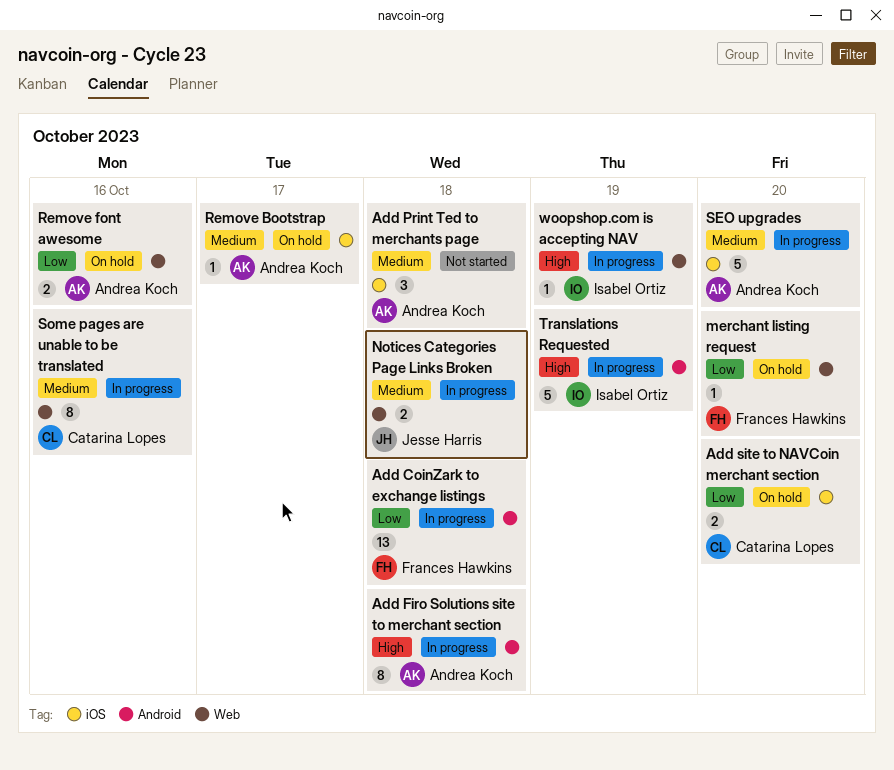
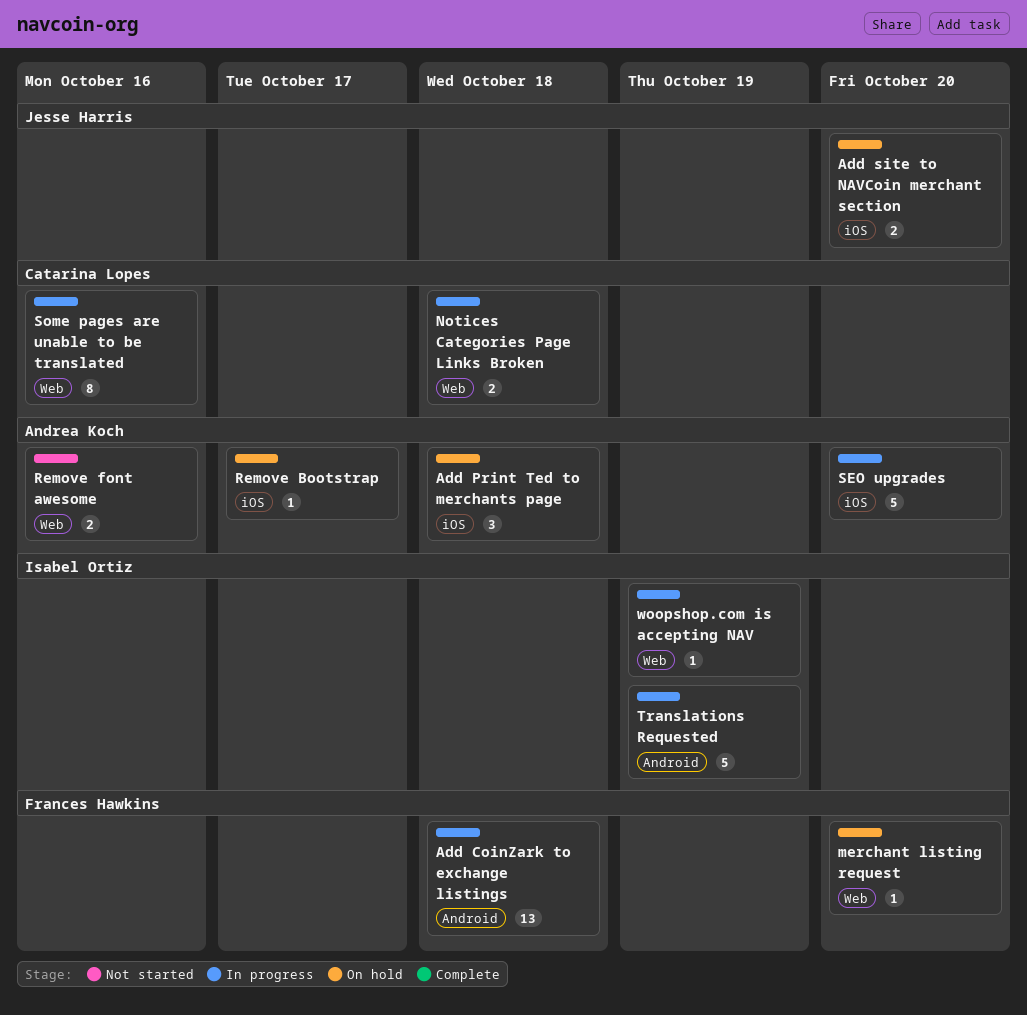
Add Firo Solutions site to merchant section: present -> none
Add Print Ted to merchants page, status: Not started -> On hold
Add site to NAVCoin merchant section, owner: Catarina Lopes -> Jesse Harris
Notices Categories Page Links Broken, owner: Jesse Harris -> Catarina Lopes
Remove font awesome, status: On hold -> Not started

